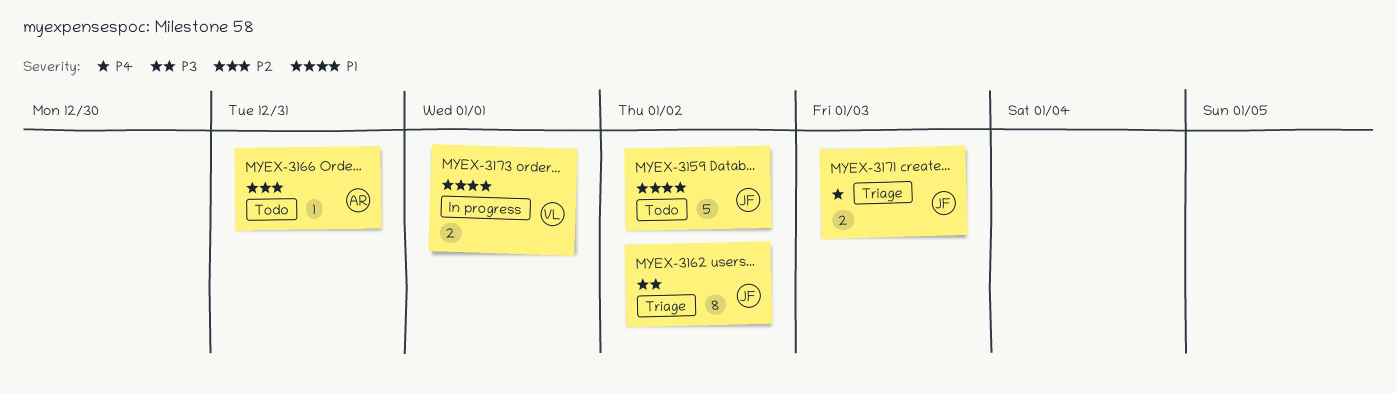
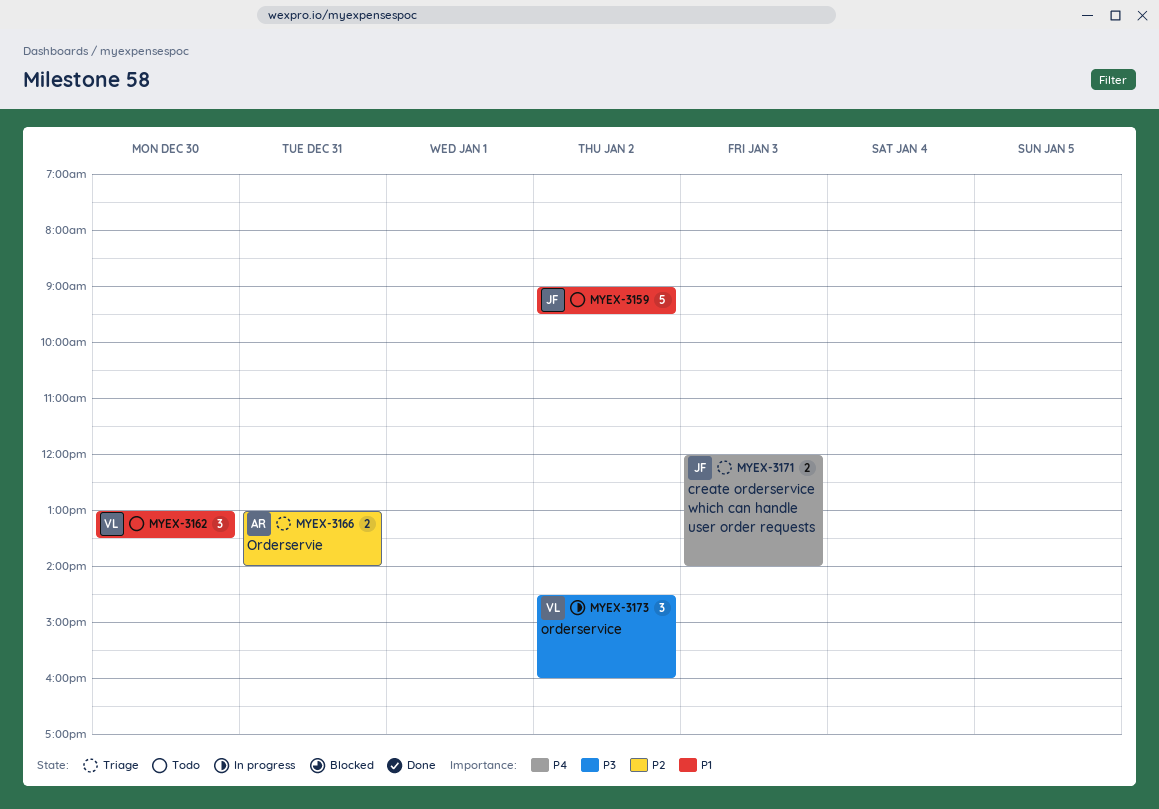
MYEX-3162, status: Triage -> Todo
MYEX-3162, owner: JF -> VL
MYEX-3162, priority: P3 -> P1
MYEX-3162, estimate: 8 -> 3
MYEX-3162, day: Jan 2 -> Dec 30
MYEX-3166, status: Todo -> Triage
MYEX-3166, estimate: 1 -> 2
MYEX-3173, priority: P1 -> P3
MYEX-3173, estimate: 2 -> 3
MYEX-3173, day: Jan 1 -> Jan 2

